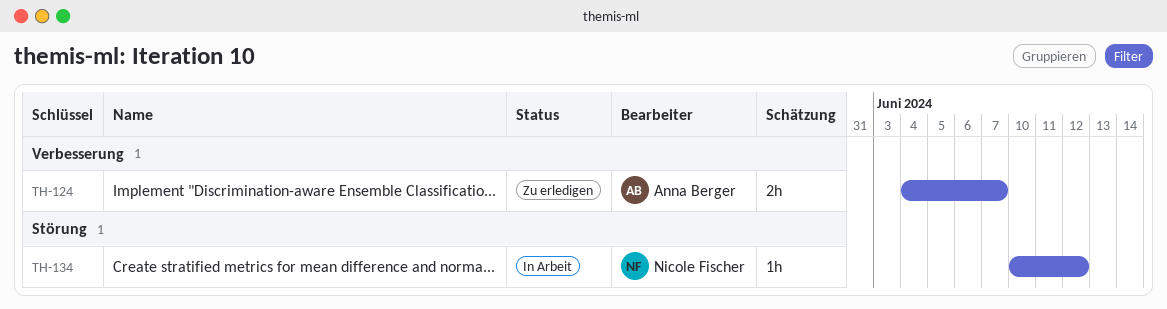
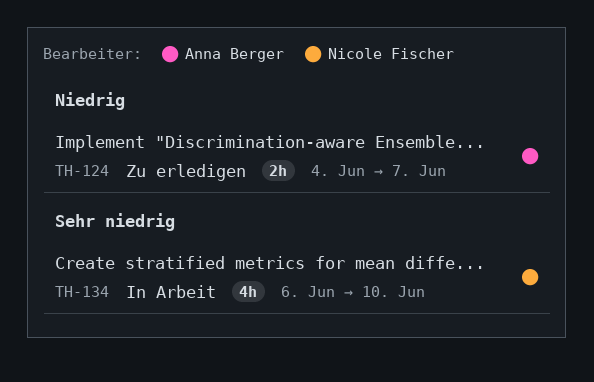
TH-134, estimate: 1h -> 4h
TH-134, start: Jun 10 -> Jun 6
TH-134, due: Jun 12 -> Jun 10

